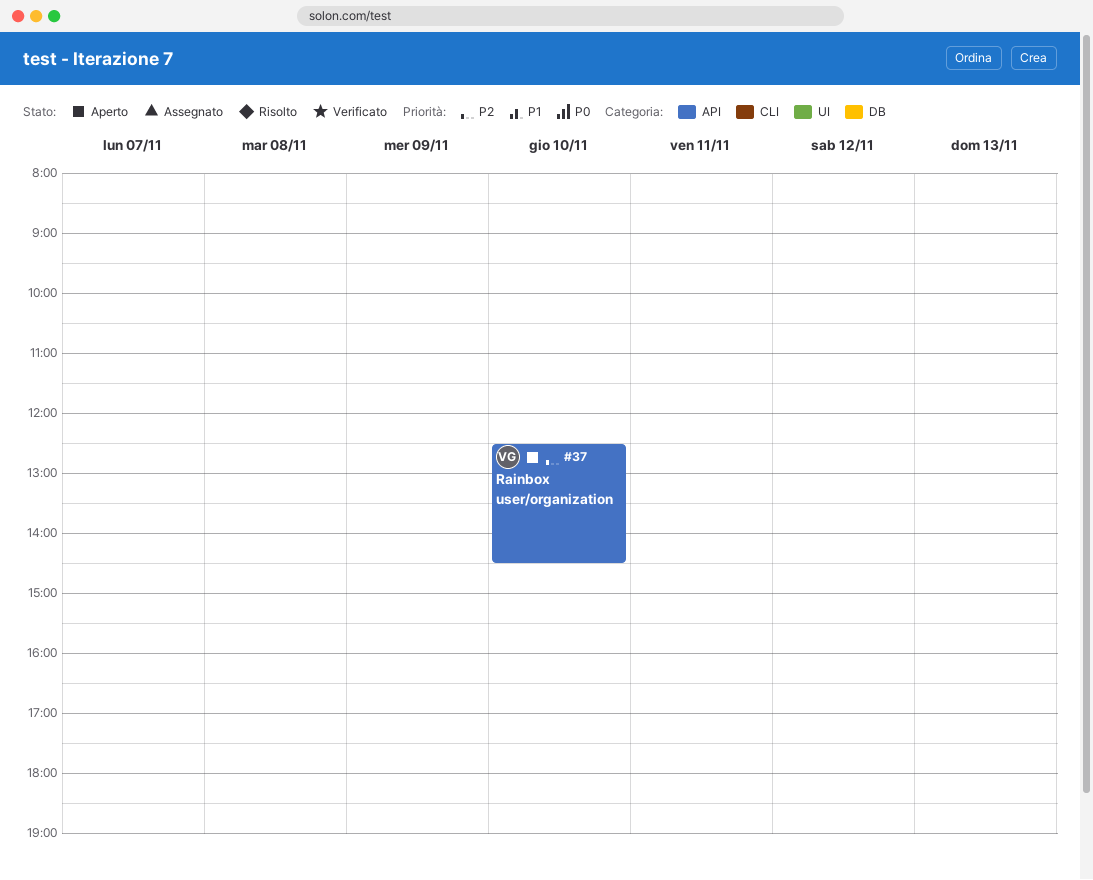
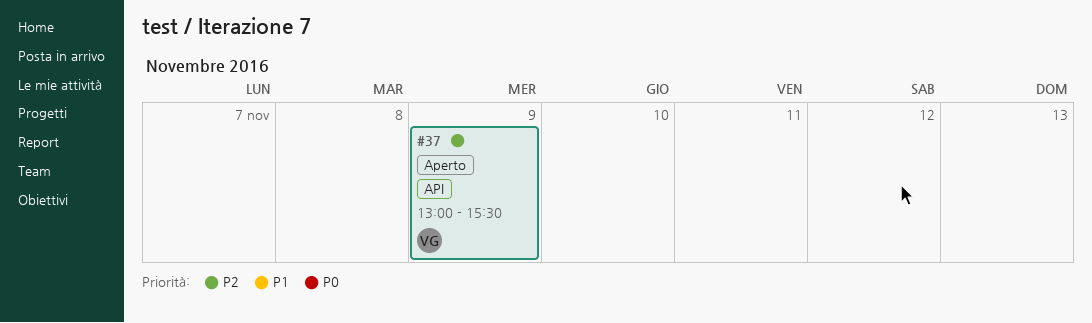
#37, day: Nov 10 -> Nov 9
#37, begins: 12:30 -> 13:00
#37, ends: 14:30 -> 15:30

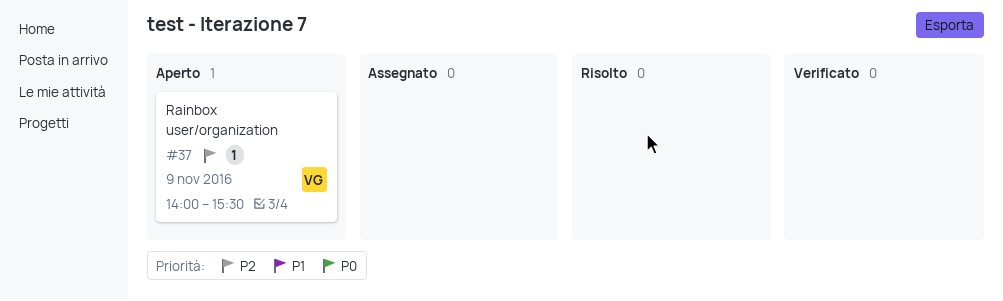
#37, begins: 13:00 -> 14:00

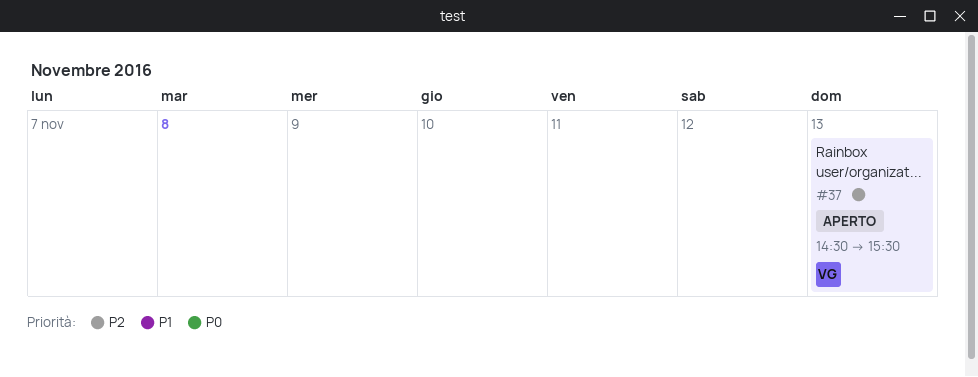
#37, day: Nov 9 -> Nov 13
#37, begins: 14:00 -> 14:30

